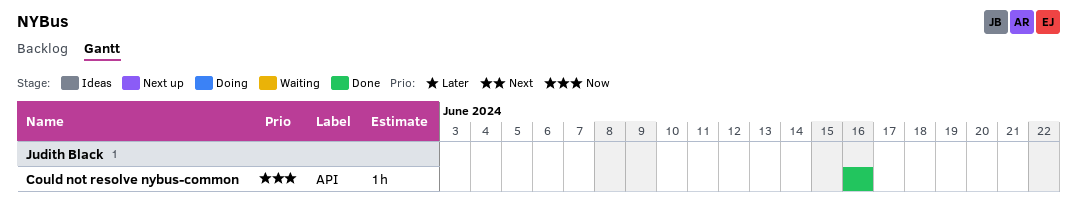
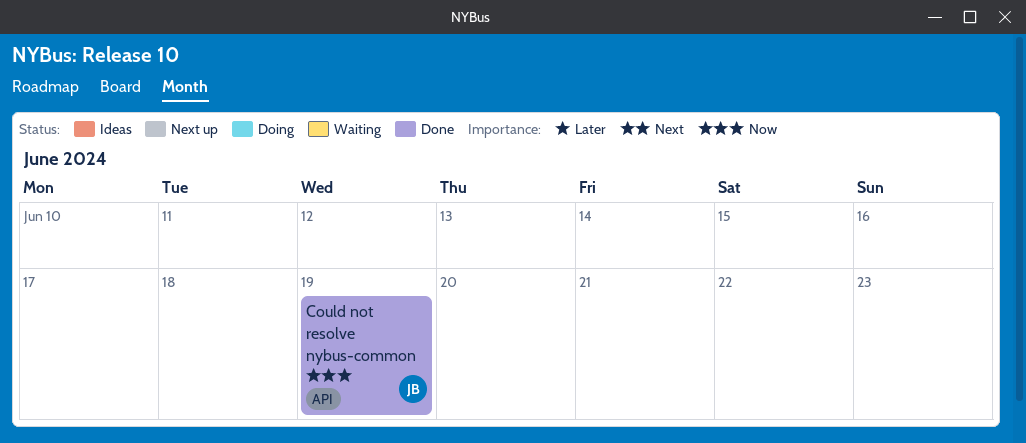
Could not resolve nybus-common, due: Jun 16 -> Jun 19

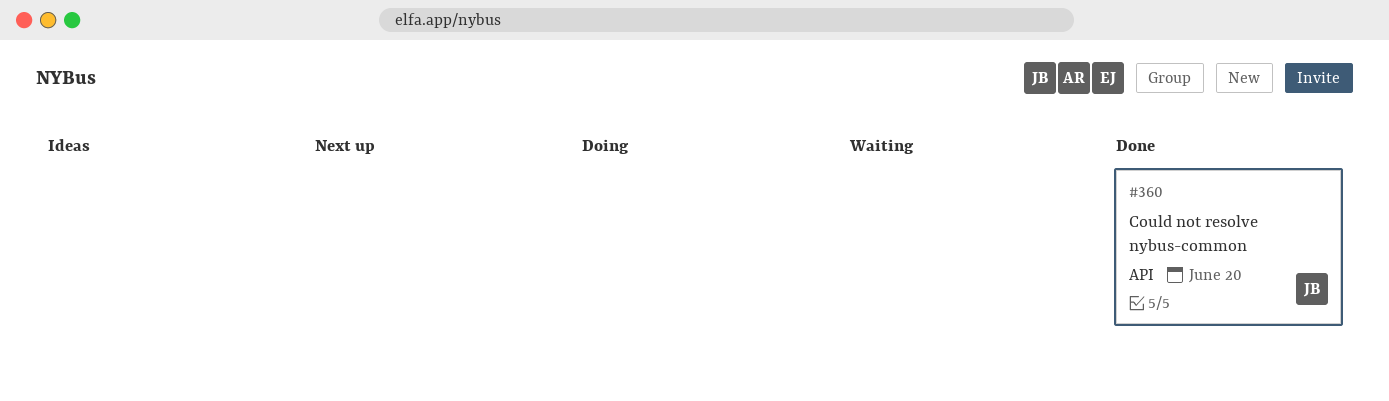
Could not resolve nybus-common, due: Jun 19 -> Jun 20

